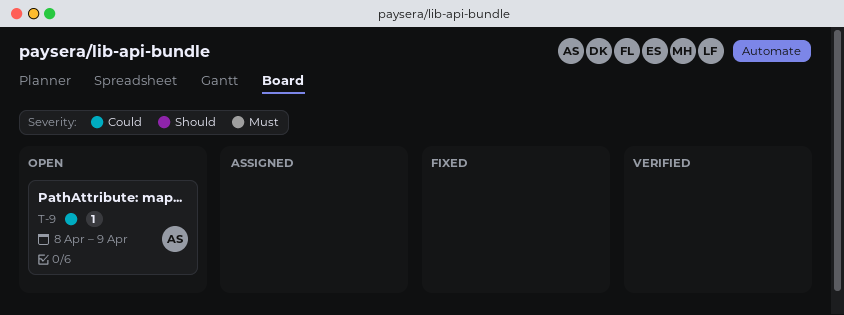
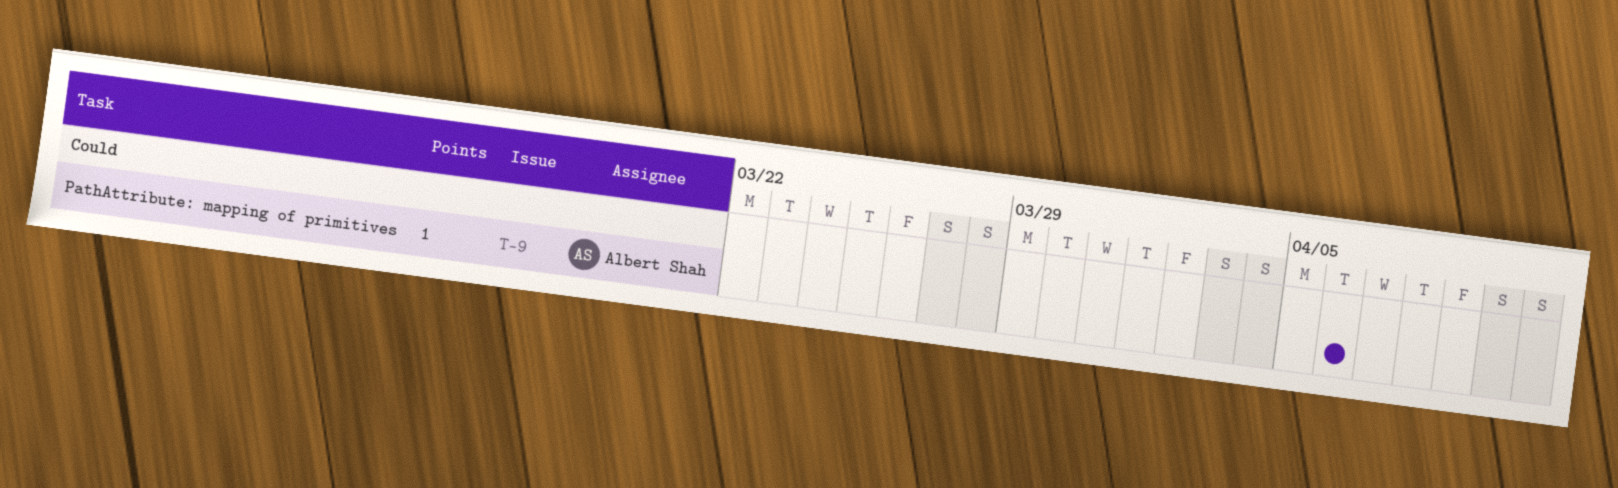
T-9, start: Apr 8 -> Apr 6
T-9, due: Apr 9 -> Apr 6

